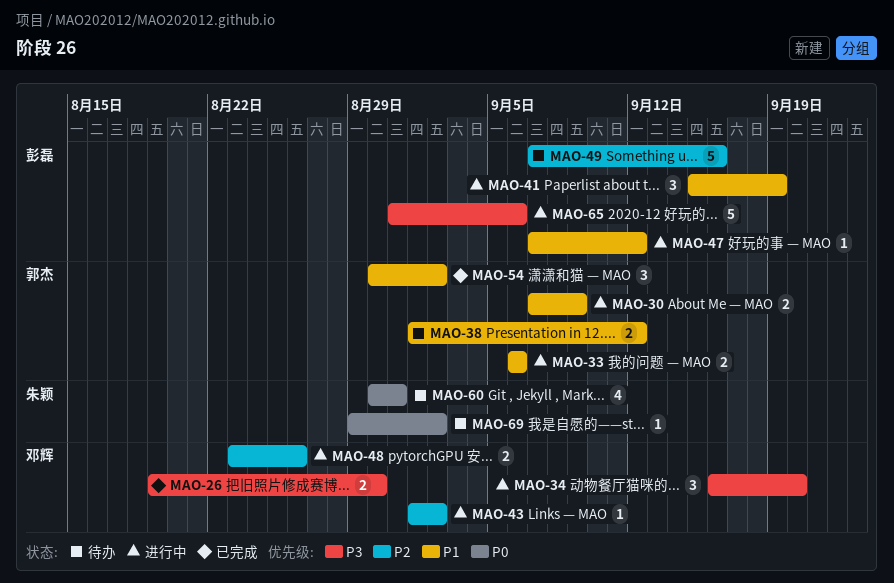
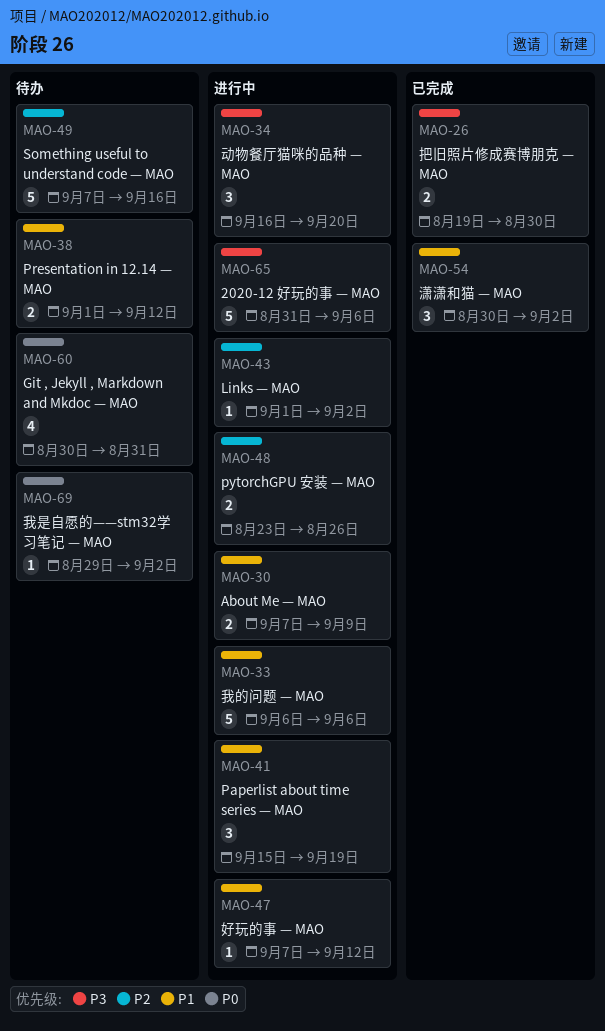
MAO-33, estimate: 2 -> 5

